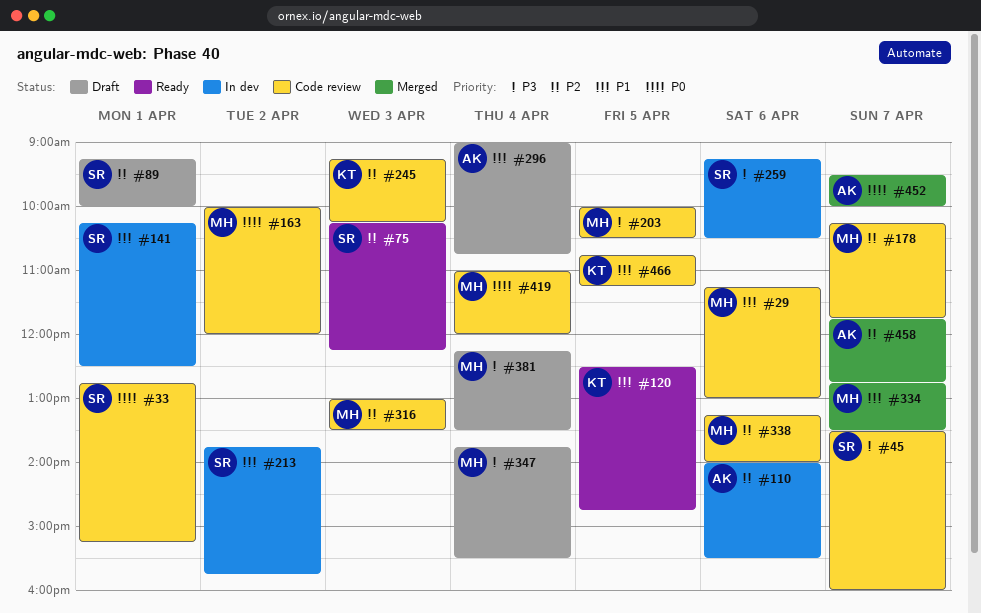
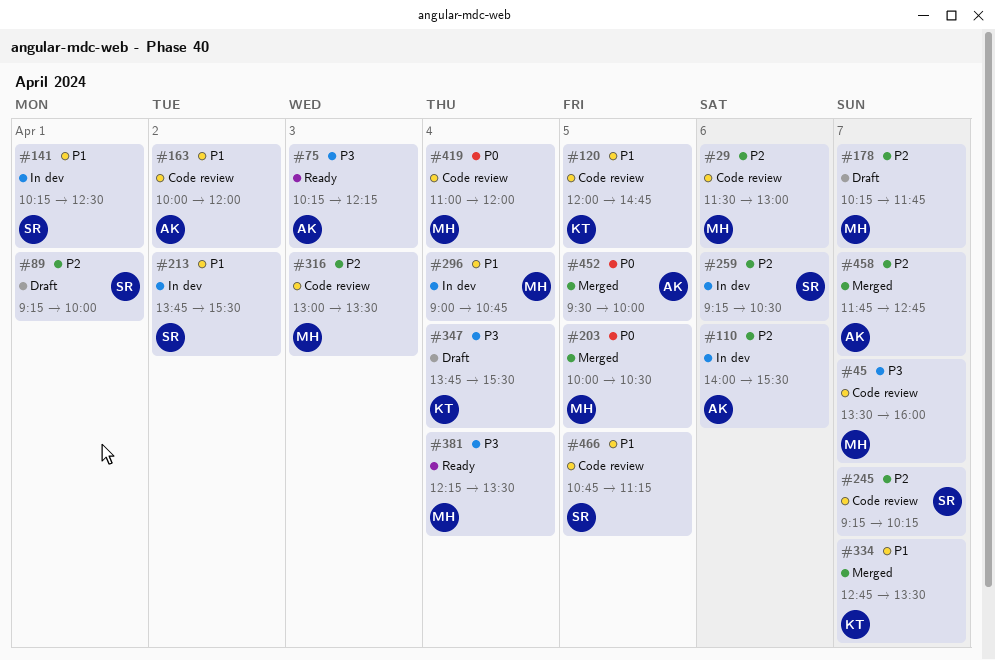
#29, priority: P1 -> P2
#29, begins: 11:15 -> 11:30
#33: present -> none
#45, owner: SR -> MH
#75, owner: SR -> AK
#75, priority: P2 -> P3
#120, status: Ready -> Code review
#120, begins: 12:30 -> 12:00
#163, owner: MH -> AK
#163, priority: P0 -> P1
#178, status: Code review -> Draft
#203, status: Code review -> Merged
#203, priority: P3 -> P0
#213, ends: 15:45 -> 15:30
#245, owner: KT -> SR
#245, day: Apr 3 -> Apr 7
#259, priority: P3 -> P2
#296, status: Draft -> In dev
#296, owner: AK -> MH
#334, owner: MH -> KT
#338: present -> none
#347, owner: MH -> KT
#381, status: Draft -> Ready
#452, day: Apr 7 -> Apr 5
#466, owner: KT -> SR

